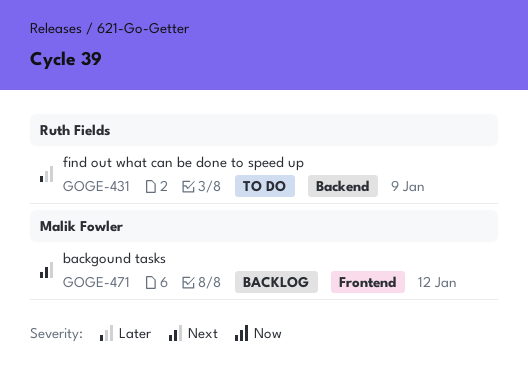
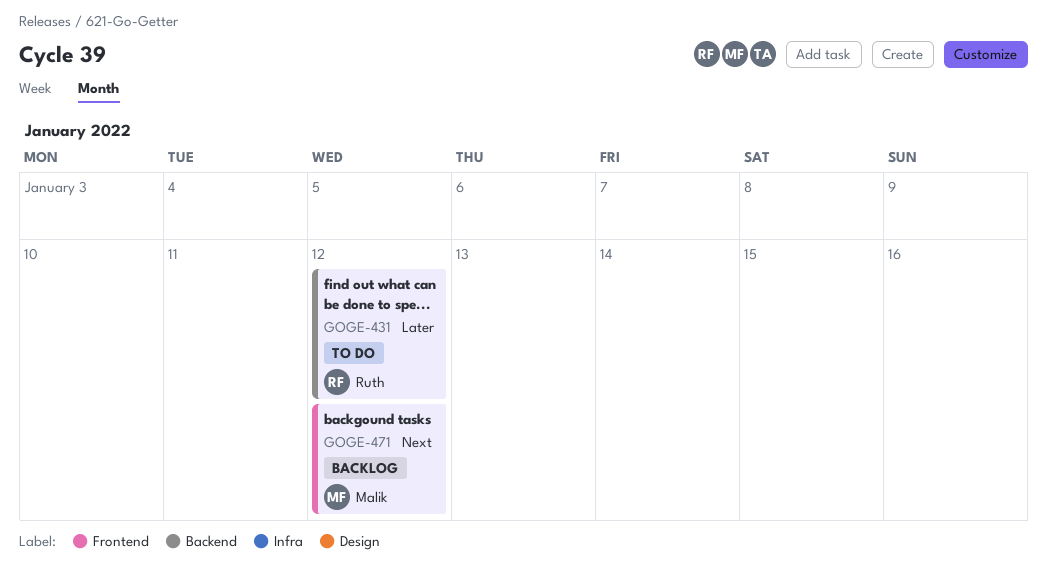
GOGE-431, due: Jan 9 -> Jan 12

